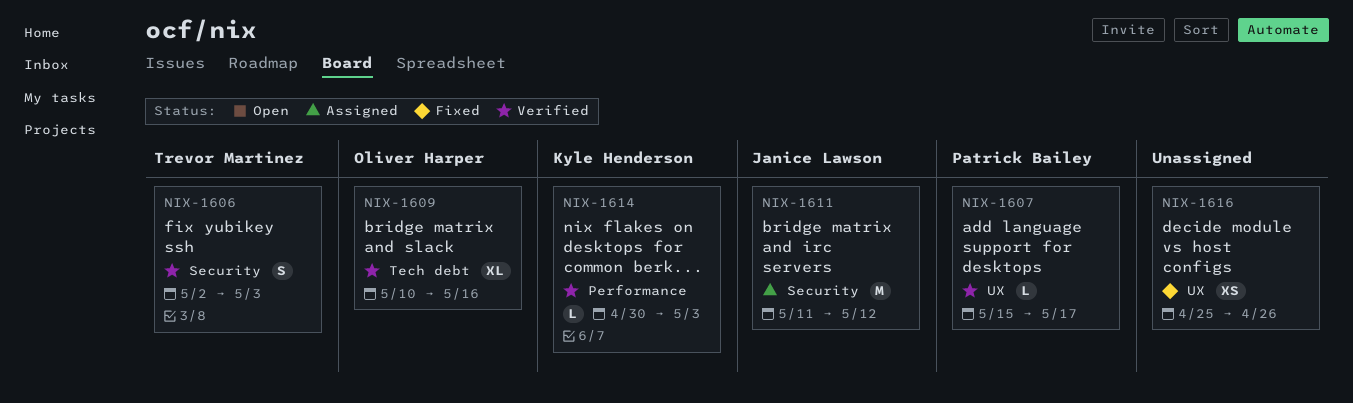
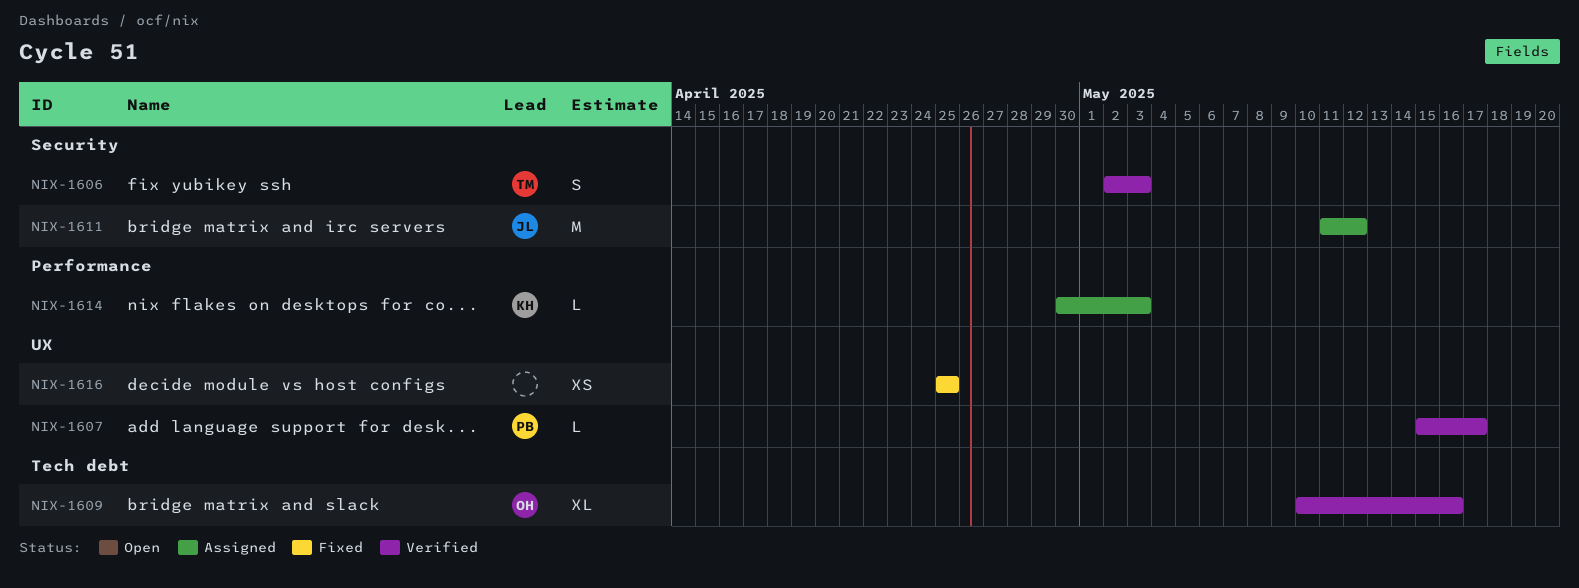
NIX-1614, status: Verified -> Assigned
NIX-1616, due: Apr 26 -> Apr 25

